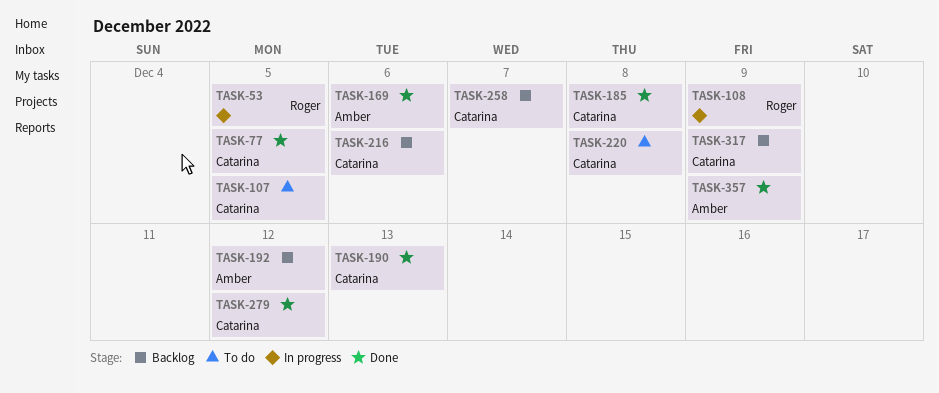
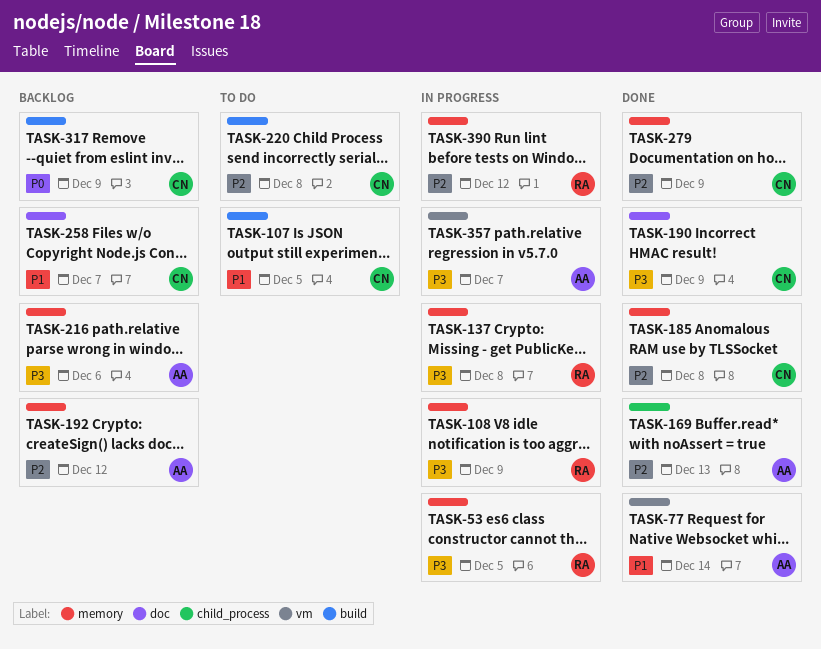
TASK-77, owner: Catarina -> Amber
TASK-77, due: Dec 5 -> Dec 14
TASK-137: none -> present
TASK-169, due: Dec 6 -> Dec 13
TASK-190, due: Dec 13 -> Dec 9
TASK-216, owner: Catarina -> Amber
TASK-279, due: Dec 12 -> Dec 9
TASK-357, status: Done -> In progress
TASK-357, due: Dec 9 -> Dec 7
TASK-390: none -> present

